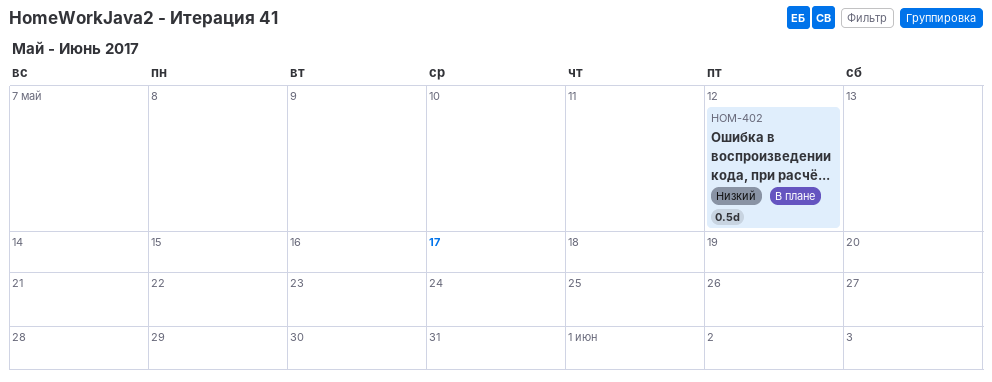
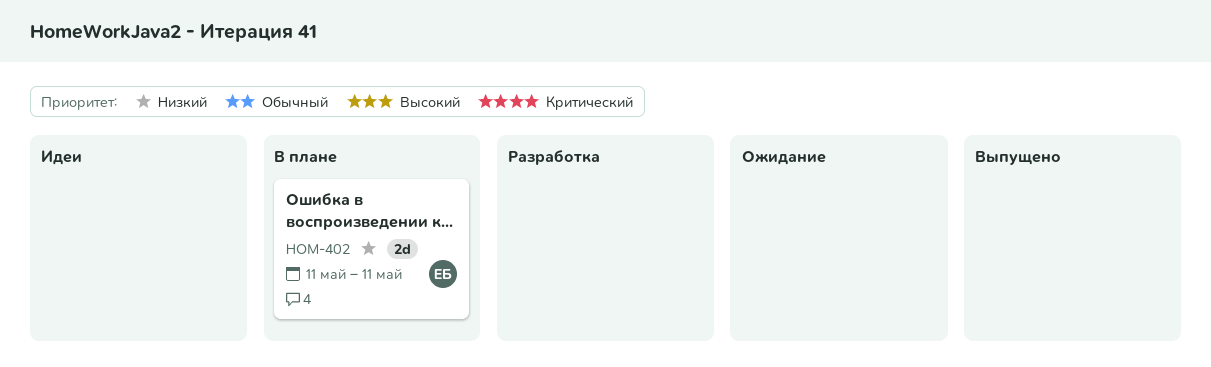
HOM-402, estimate: 0.5d -> 2d
HOM-402, due: May 12 -> May 11

